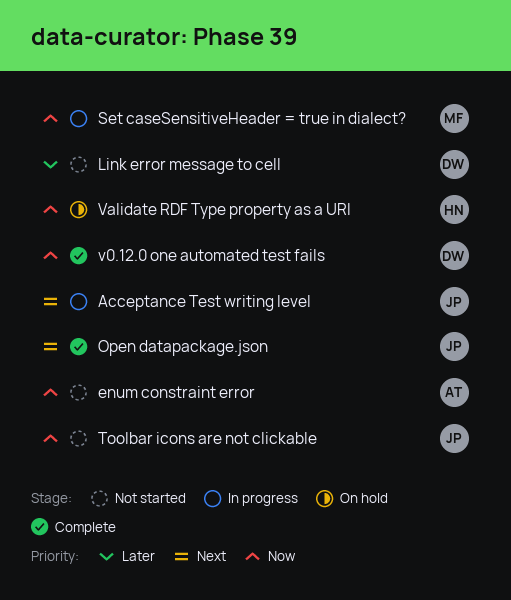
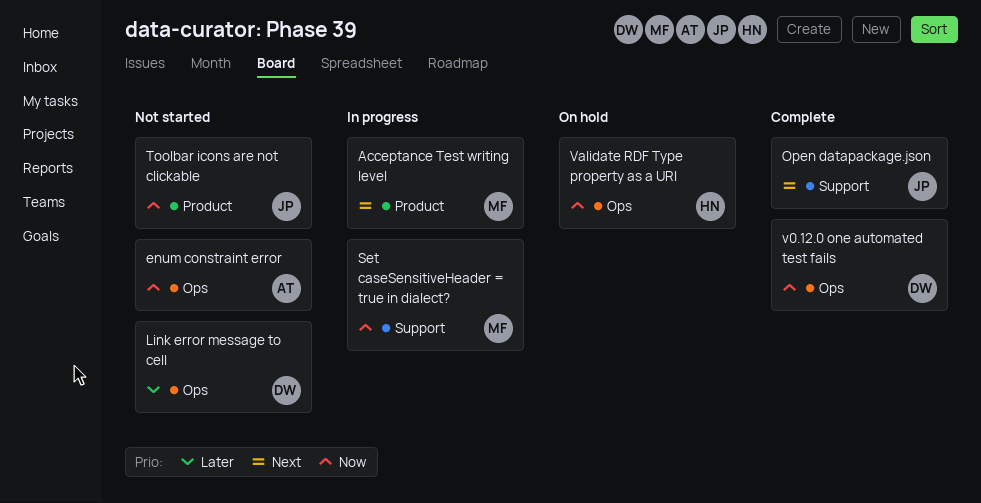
Acceptance Test writing level, owner: JP -> MF

